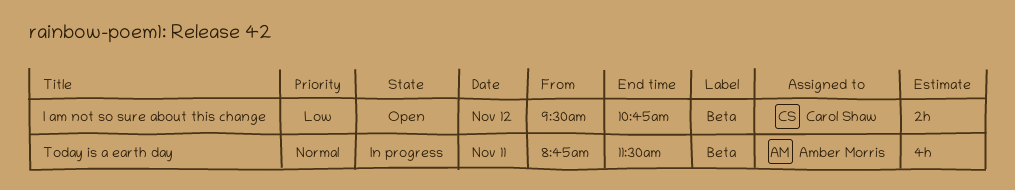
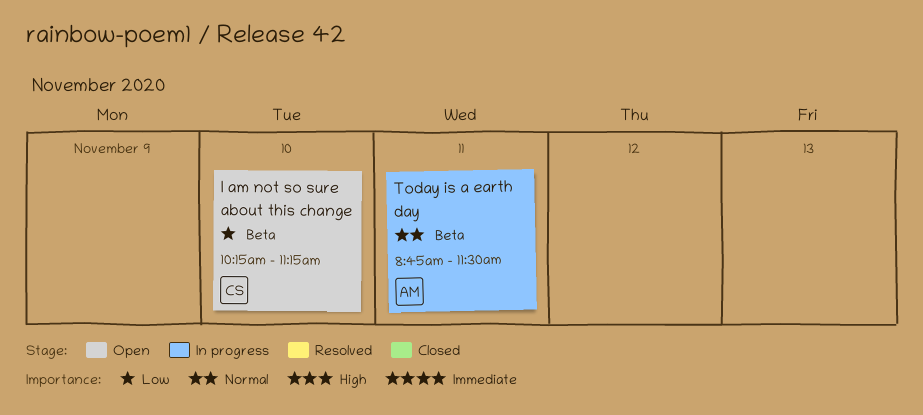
I am not so sure about this change, day: Nov 12 -> Nov 10
I am not so sure about this change, begins: 09:30 -> 10:15
I am not so sure about this change, ends: 10:45 -> 11:15

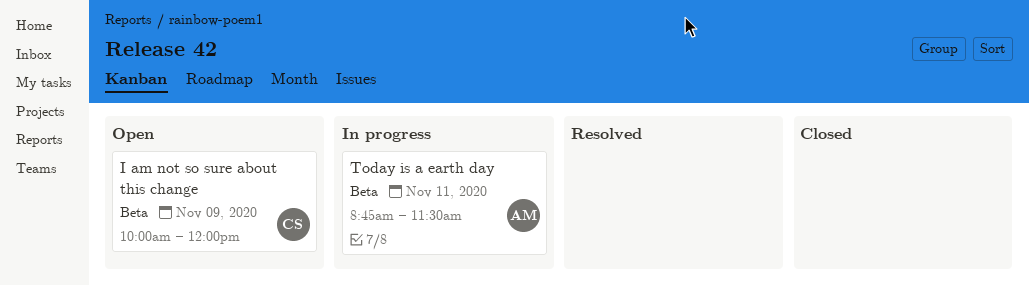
I am not so sure about this change, day: Nov 10 -> Nov 9
I am not so sure about this change, begins: 10:15 -> 10:00
I am not so sure about this change, ends: 11:15 -> 12:00

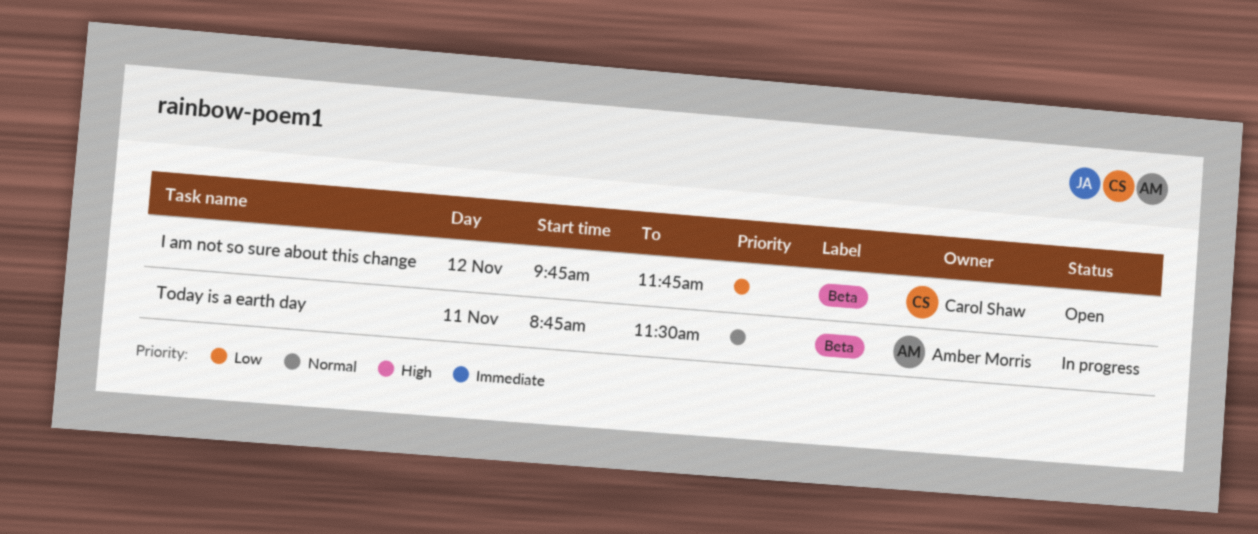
I am not so sure about this change, day: Nov 9 -> Nov 12
I am not so sure about this change, begins: 10:00 -> 09:45
I am not so sure about this change, ends: 12:00 -> 11:45

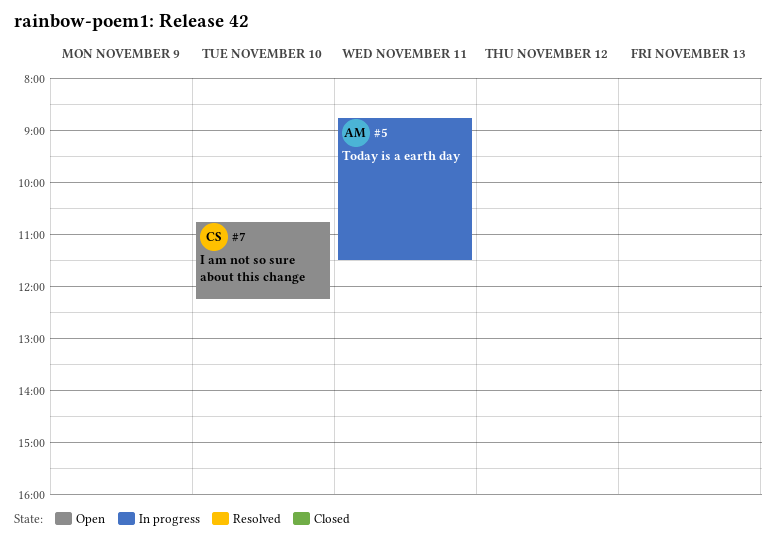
I am not so sure about this change, day: Nov 12 -> Nov 10
I am not so sure about this change, begins: 09:45 -> 10:45
I am not so sure about this change, ends: 11:45 -> 12:15

